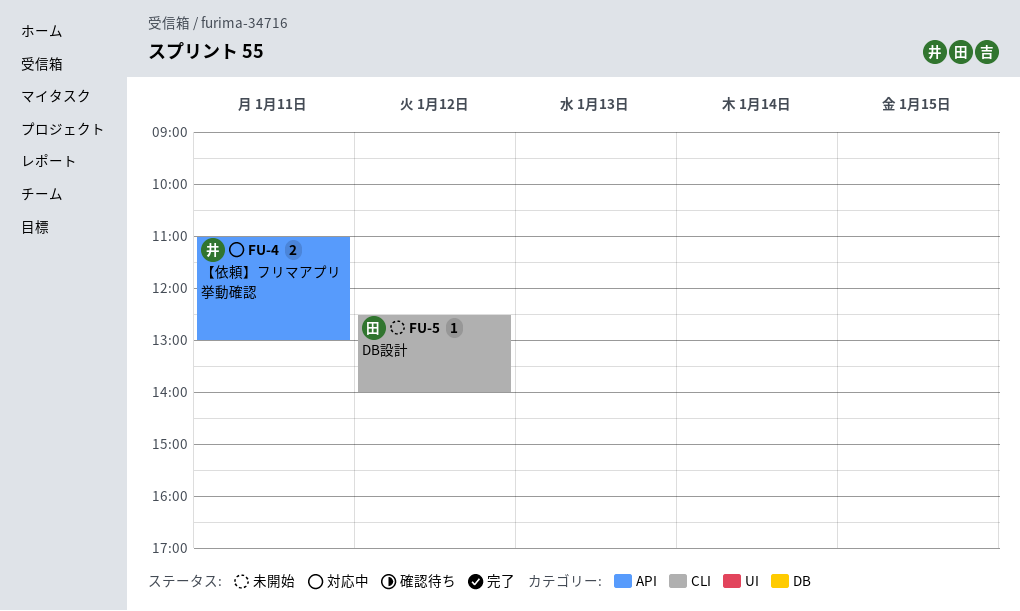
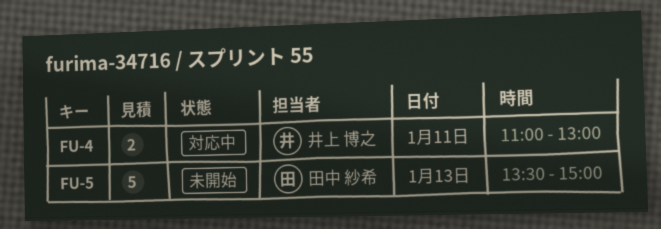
FU-5, estimate: 1 -> 5
FU-5, day: Jan 12 -> Jan 13
FU-5, begins: 12:30 -> 13:30
FU-5, ends: 14:00 -> 15:00

